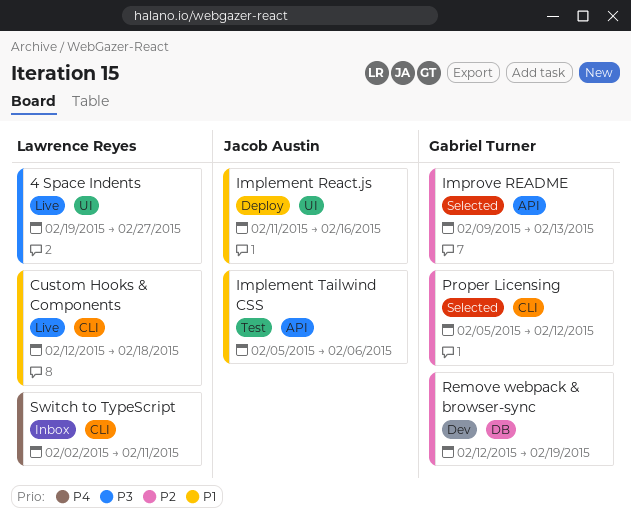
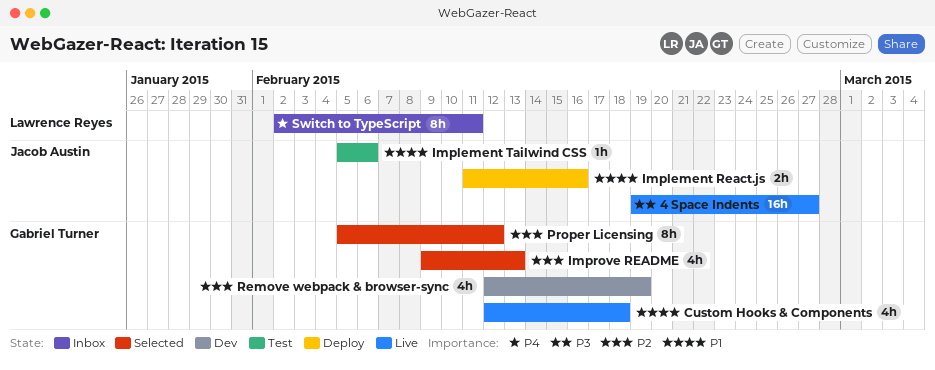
4 Space Indents, owner: Lawrence Reyes -> Jacob Austin
Custom Hooks & Components, owner: Lawrence Reyes -> Gabriel Turner

